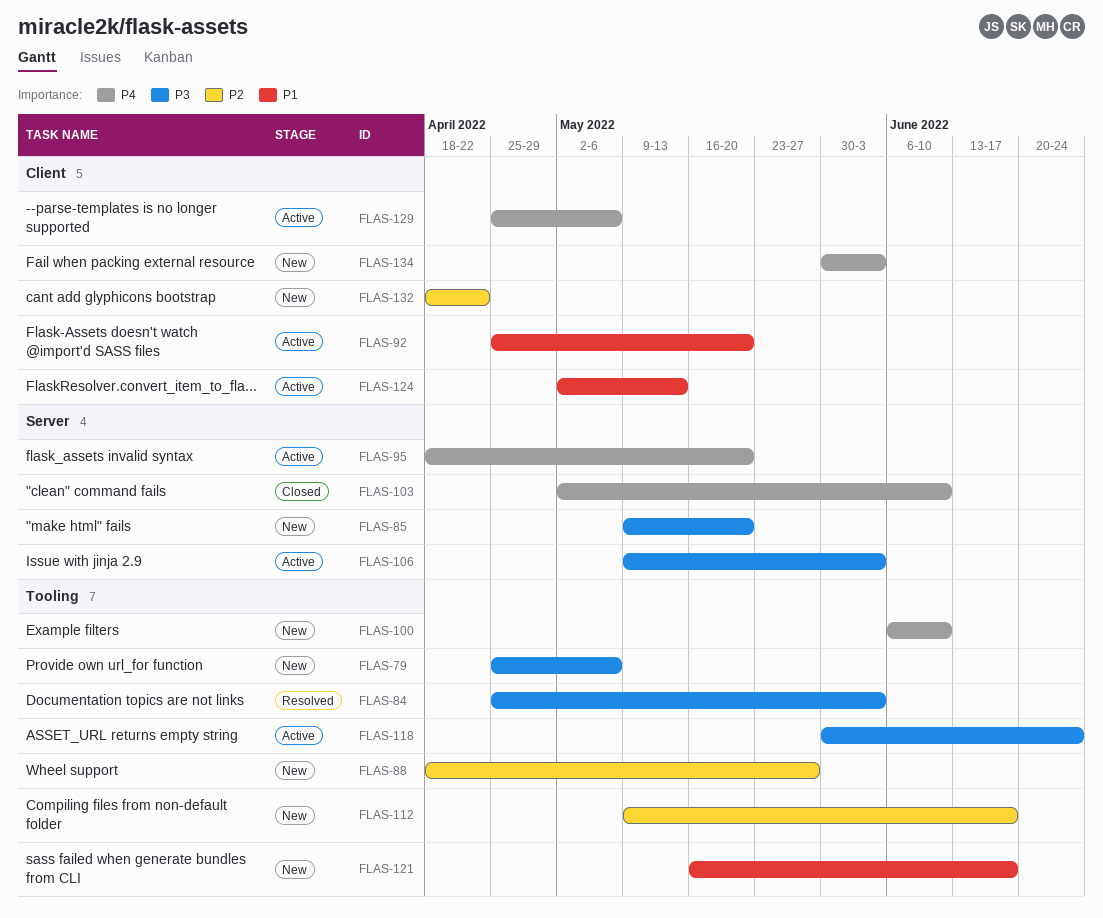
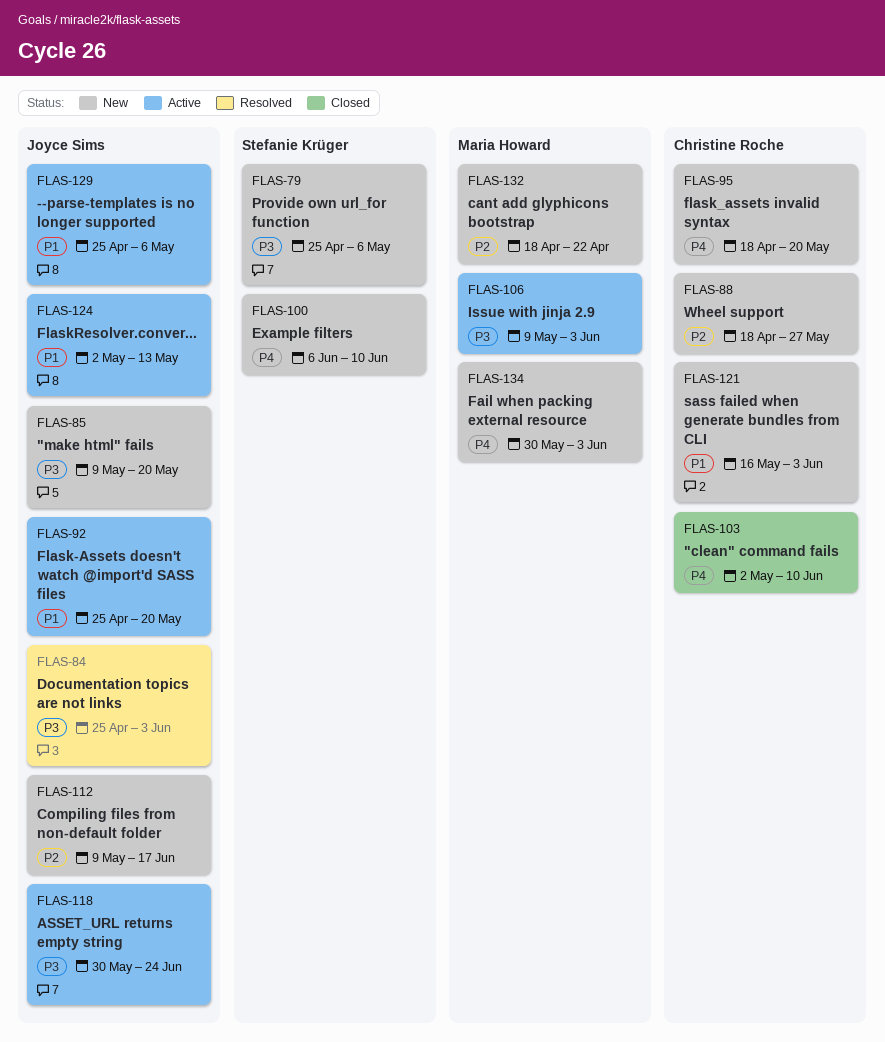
FLAS-95, status: Active -> New
FLAS-121, due: Jun 17 -> Jun 3
FLAS-129, priority: P4 -> P1

